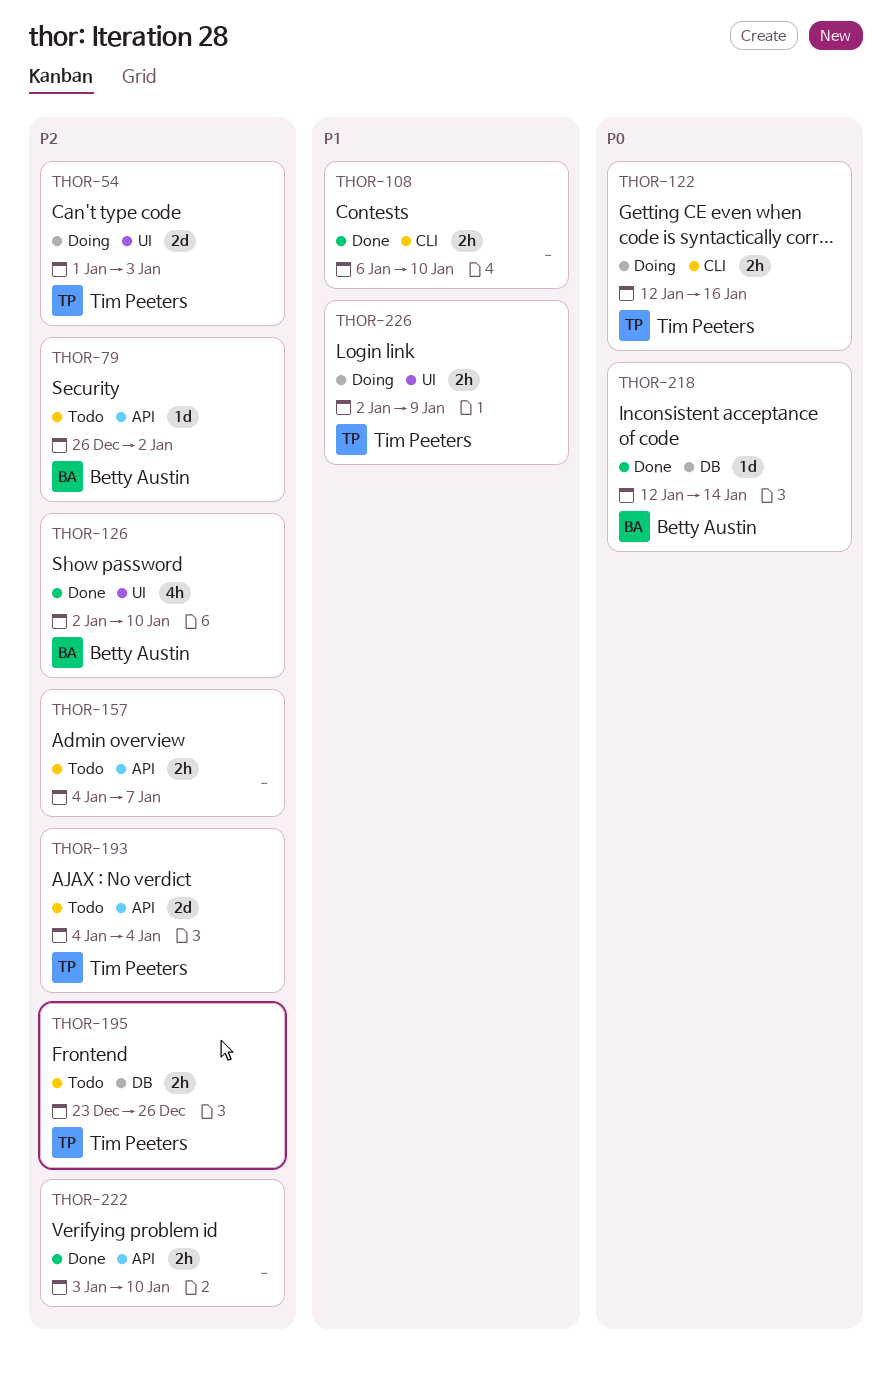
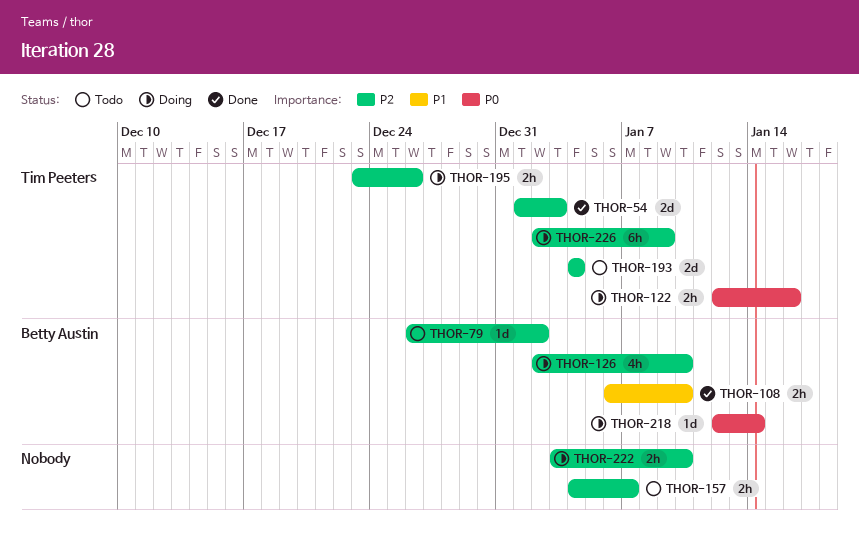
THOR-54, status: Doing -> Done
THOR-108, owner: none -> Betty Austin
THOR-126, status: Done -> Doing
THOR-195, status: Todo -> Doing
THOR-218, status: Done -> Doing
THOR-222, status: Done -> Doing
THOR-226, priority: P1 -> P2
THOR-226, estimate: 2h -> 6h

